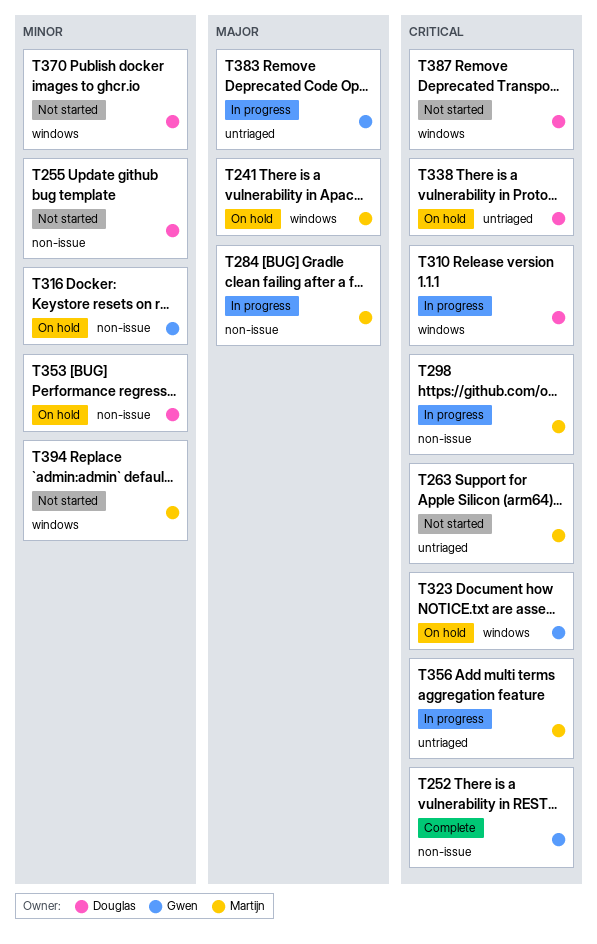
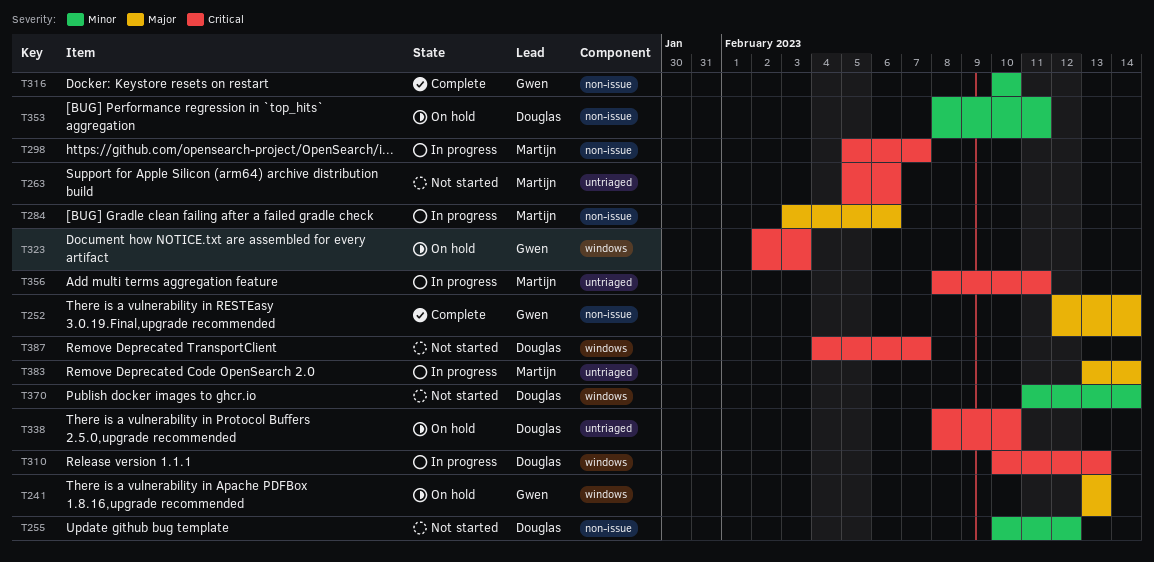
T241, owner: Martijn -> Gwen
T252, priority: Critical -> Major
T316, status: On hold -> Complete
T383, owner: Gwen -> Martijn
T394: present -> none

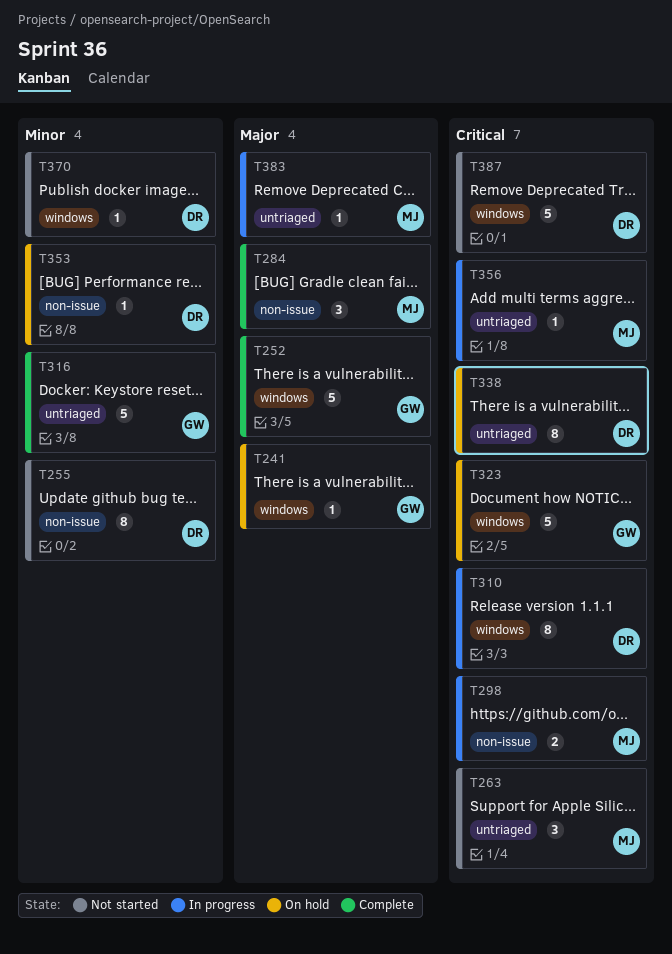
T252, label: non-issue -> windows
T284, status: In progress -> Complete
T316, label: non-issue -> untriaged

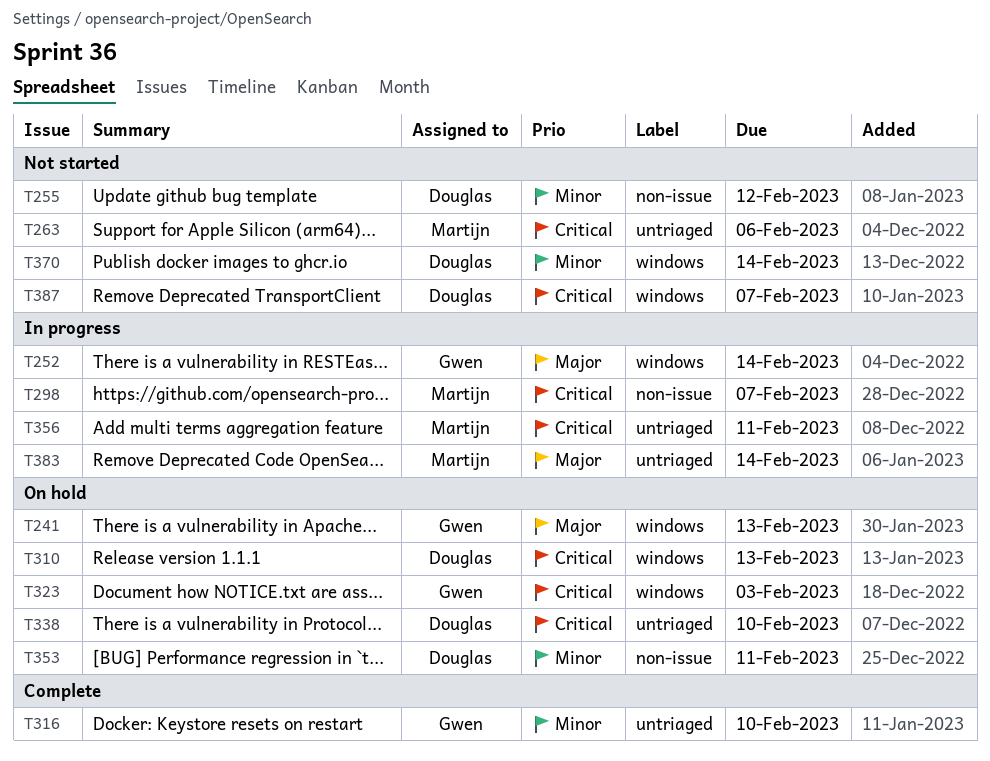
T252, status: Complete -> In progress
T284: present -> none
T310, status: In progress -> On hold

